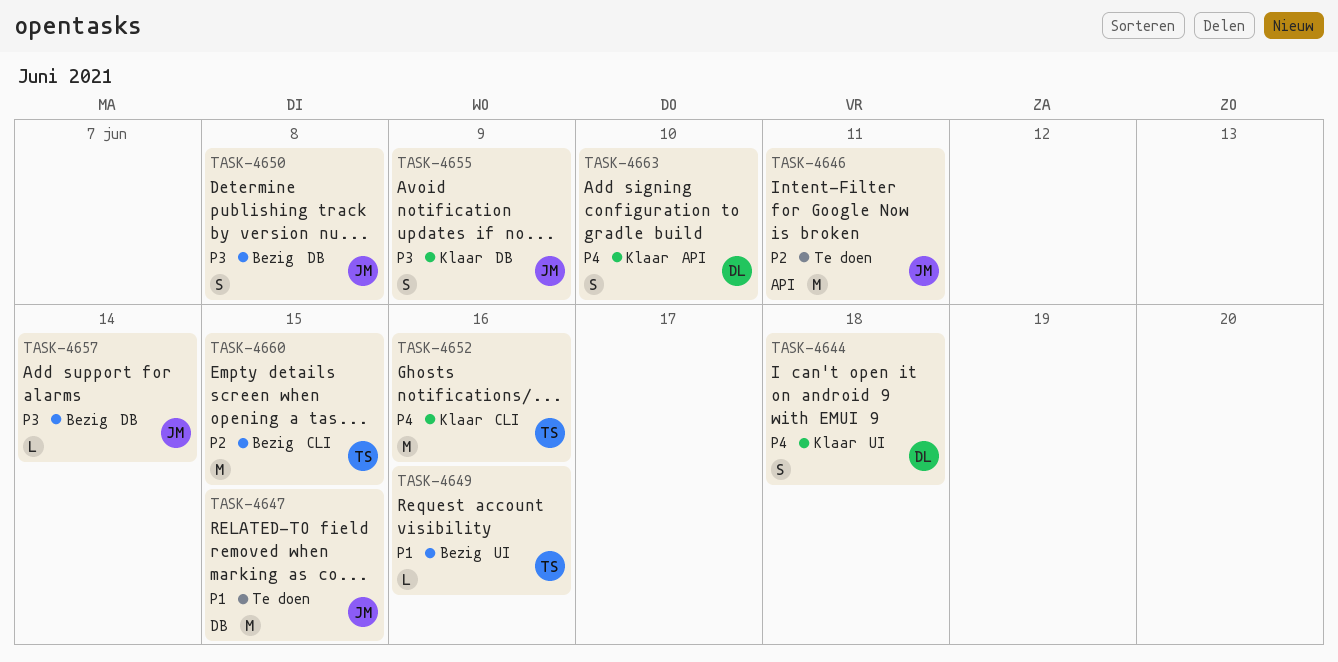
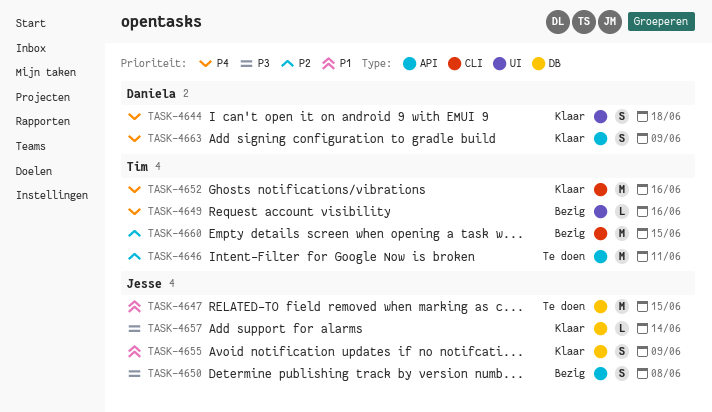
TASK-4646, owner: Jesse -> Tim
TASK-4649, priority: P1 -> P4
TASK-4650, label: DB -> API
TASK-4655, priority: P3 -> P1
TASK-4657, status: Bezig -> Klaar
TASK-4663, due: Jun 10 -> Jun 9

